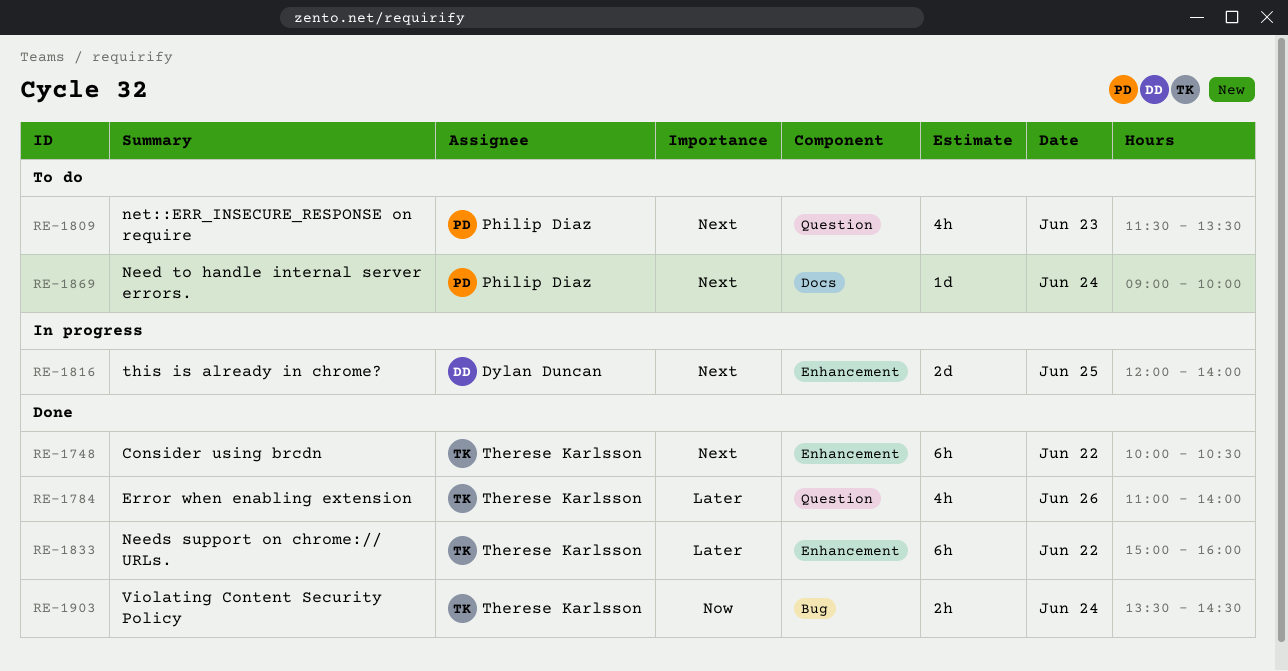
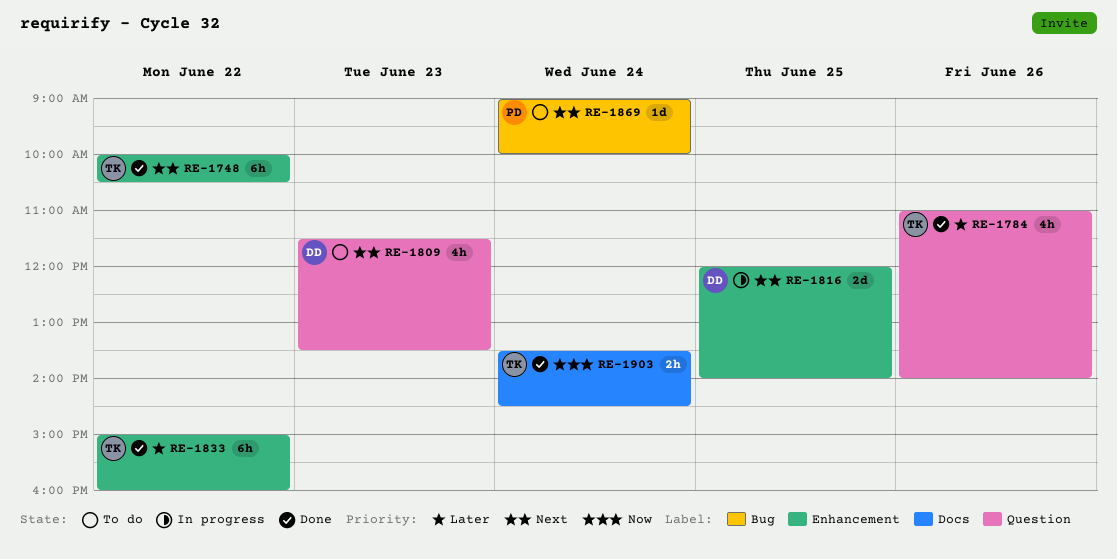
RE-1809, owner: Philip Diaz -> Dylan Duncan
RE-1869, label: Docs -> Bug
RE-1903, label: Bug -> Docs

